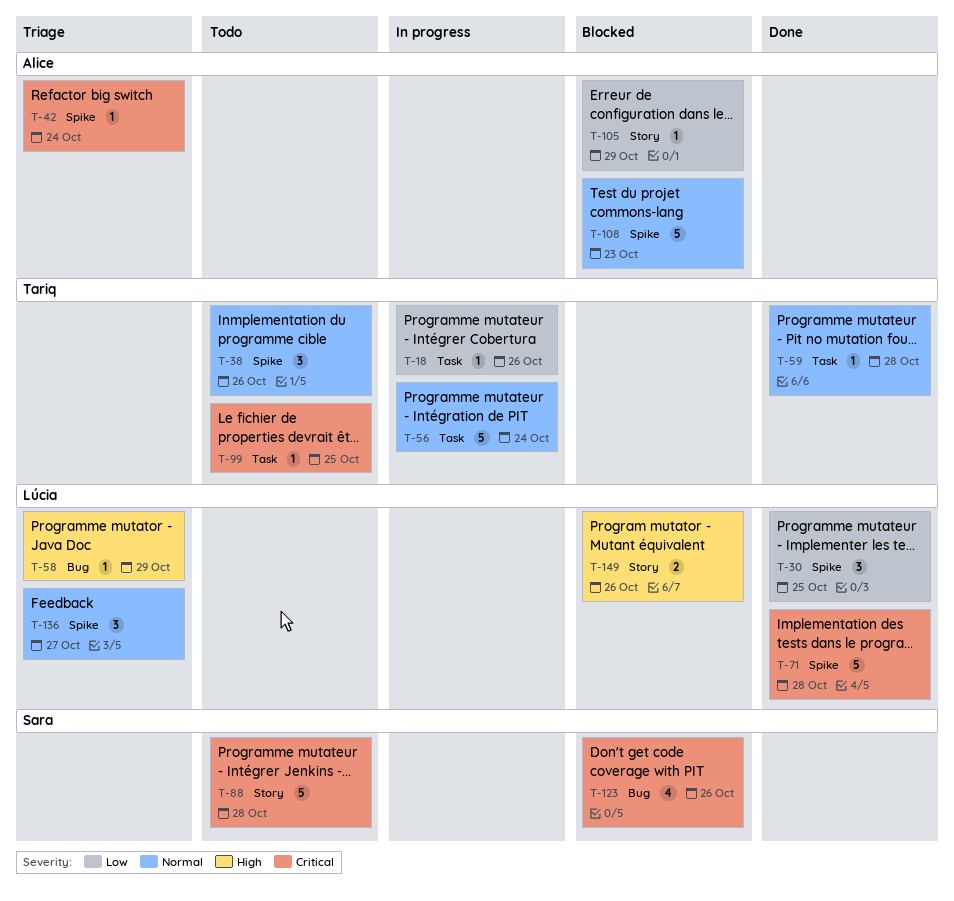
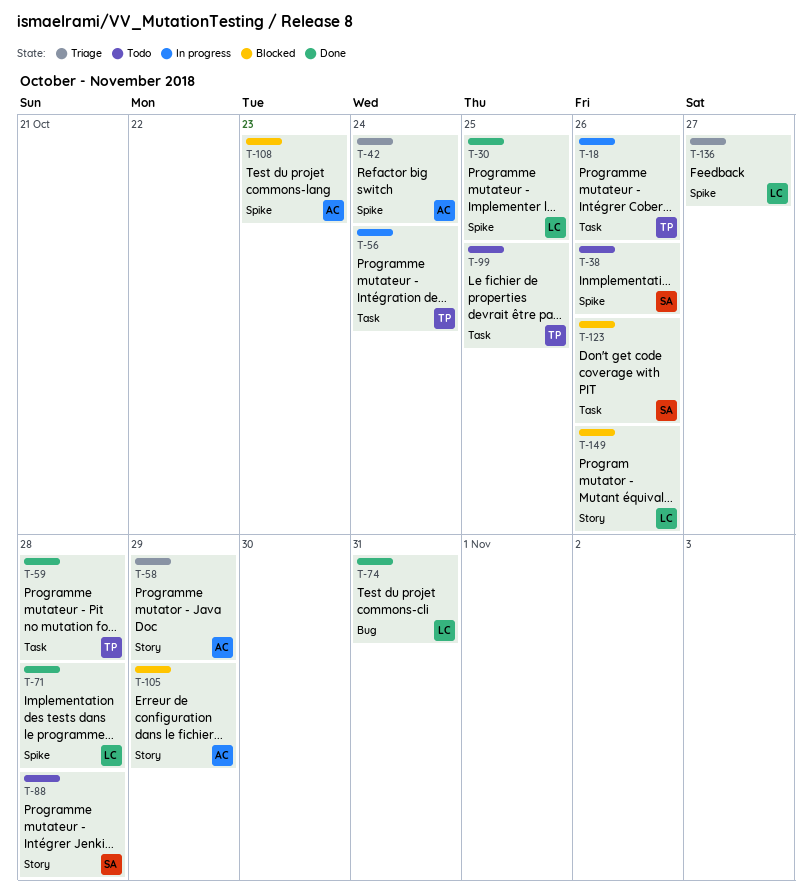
T-38, owner: Tariq -> Sara
T-58, owner: Lúcia -> Alice
T-58, label: Bug -> Story
T-74: none -> present
T-123, label: Bug -> Task

